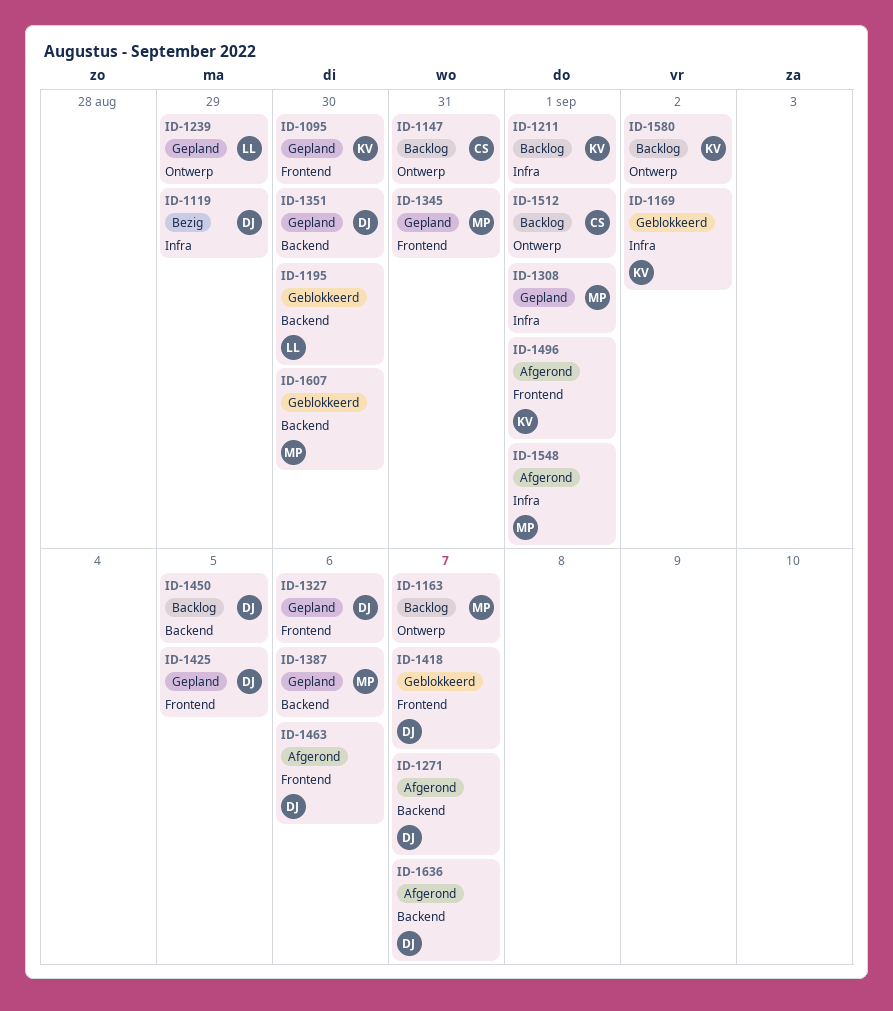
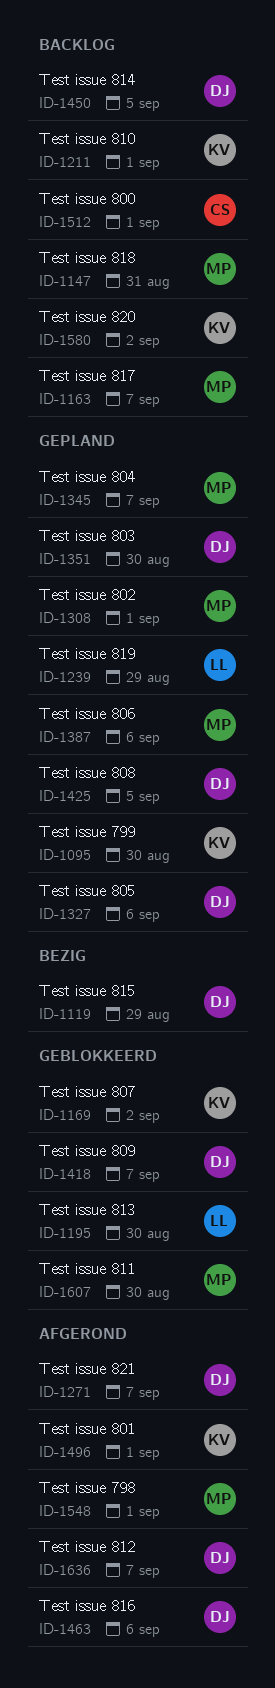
ID-1147, owner: CS -> MP
ID-1345, due: Aug 31 -> Sep 7

